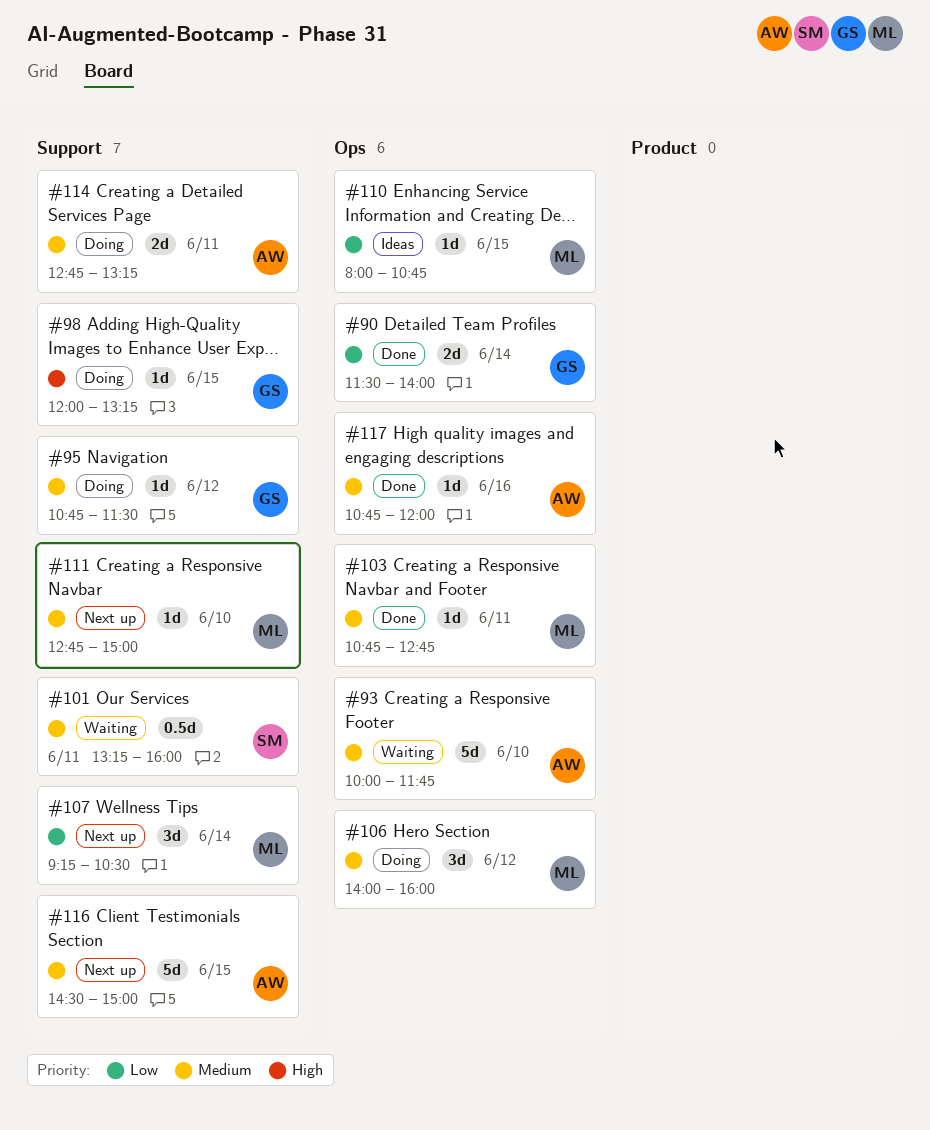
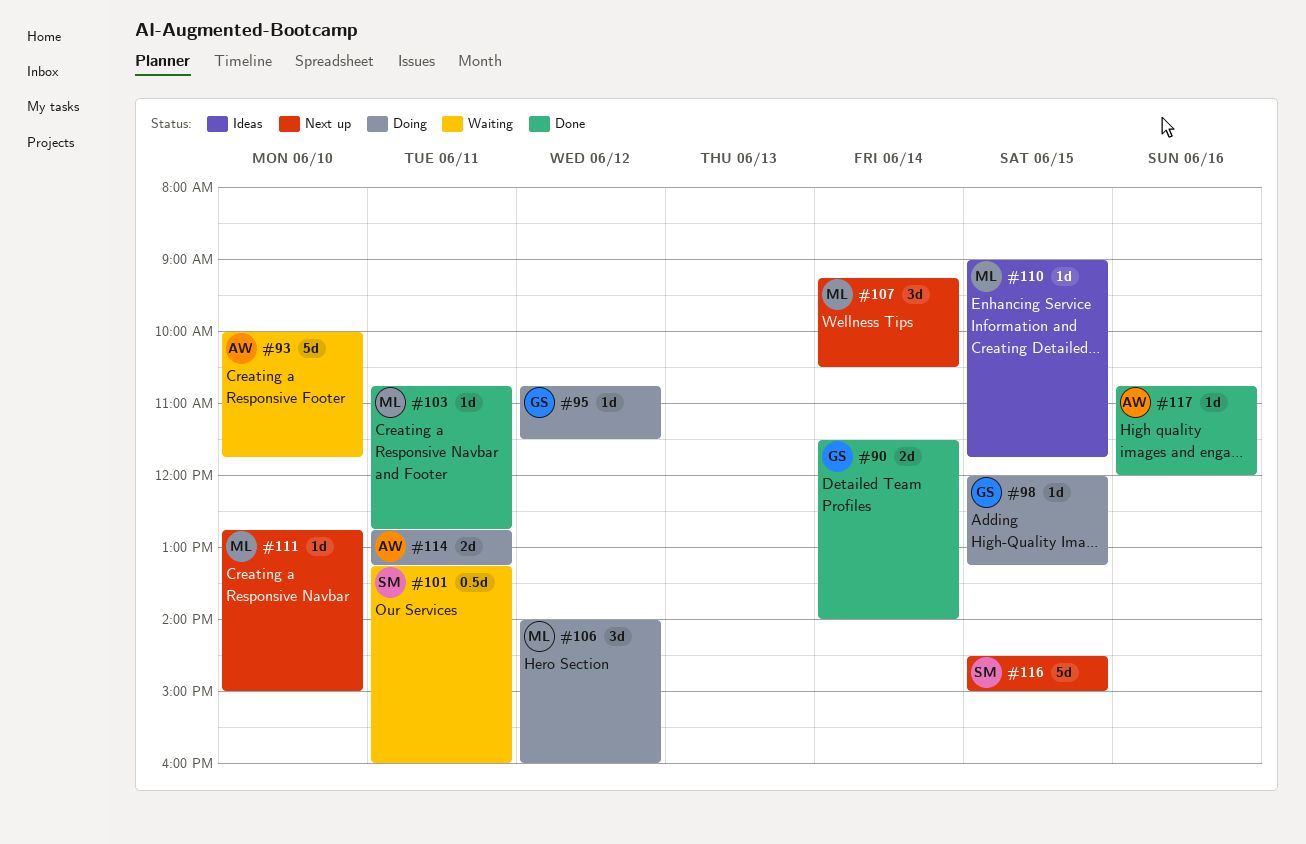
#110, begins: 08:00 -> 09:00
#110, ends: 10:45 -> 11:45
#116, owner: AW -> SM

